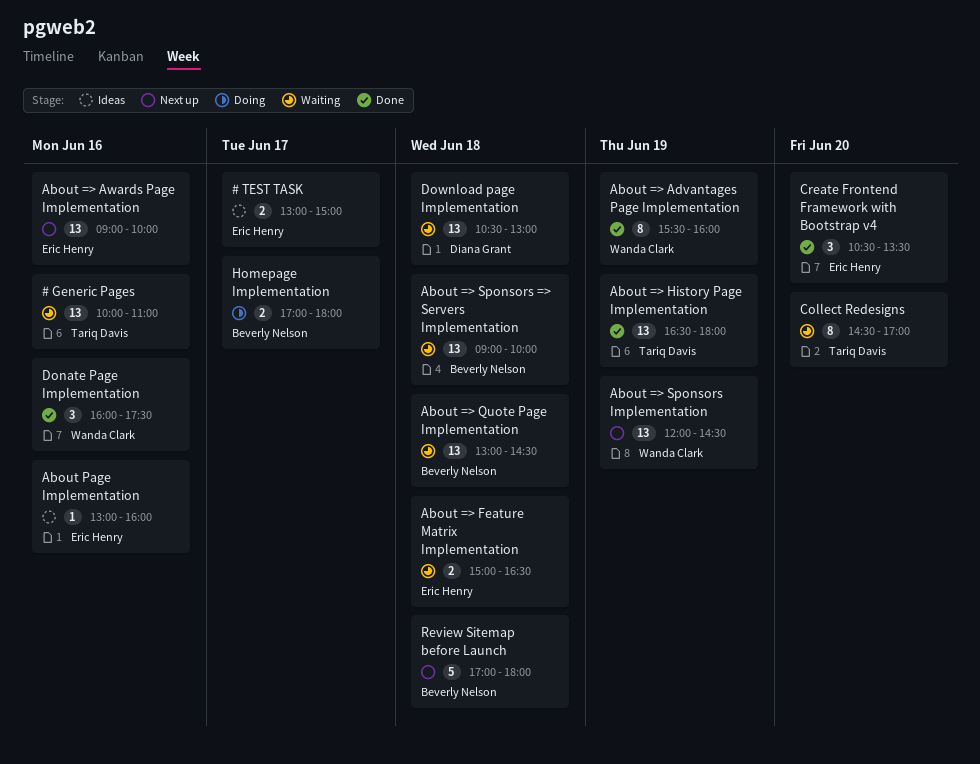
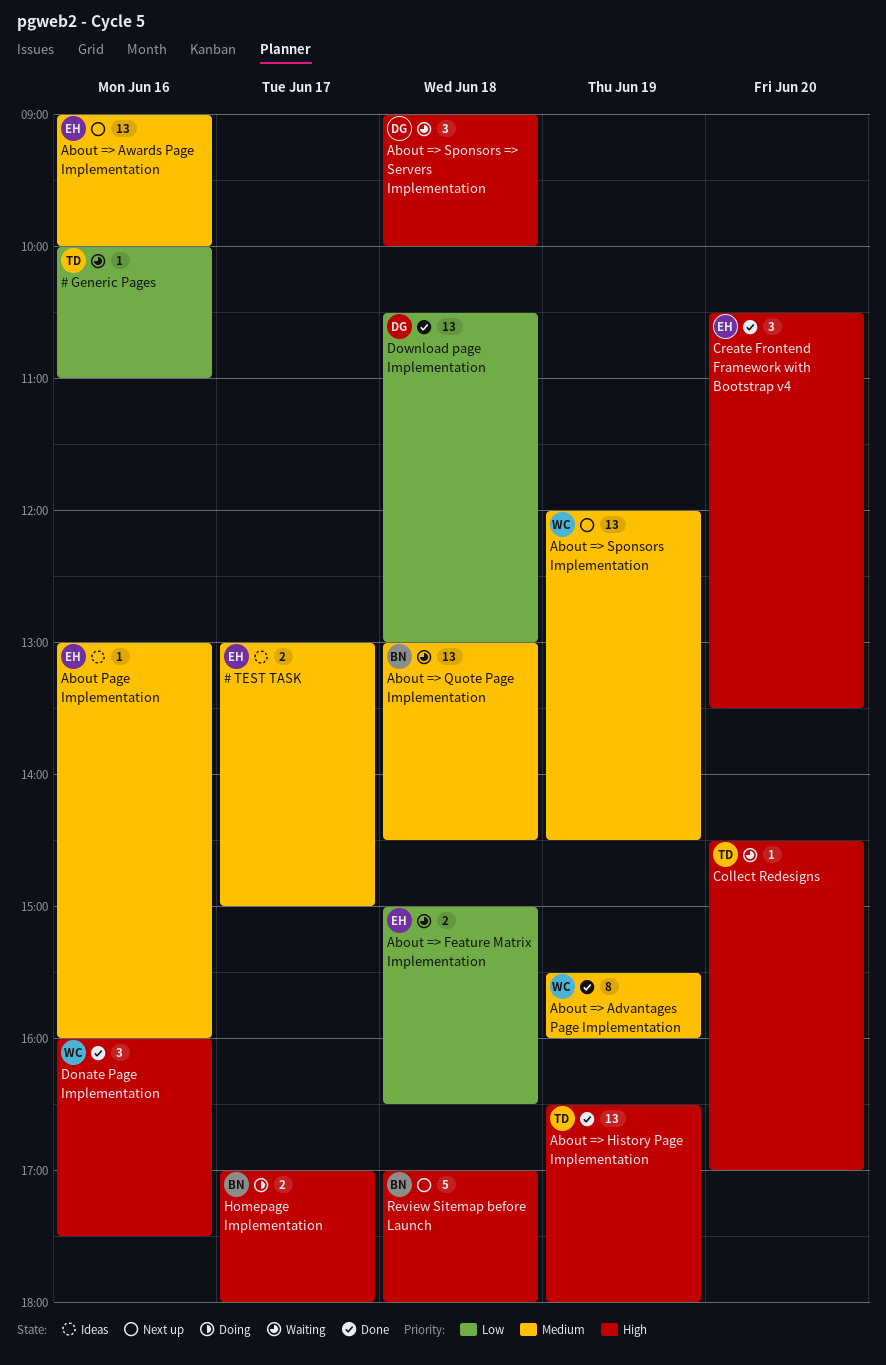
# Generic Pages, estimate: 13 -> 1
About => Sponsors => Servers Implementation, owner: Beverly Nelson -> Diana Grant
About => Sponsors => Servers Implementation, estimate: 13 -> 3
Collect Redesigns, estimate: 8 -> 1
Download page Implementation, status: Waiting -> Done

